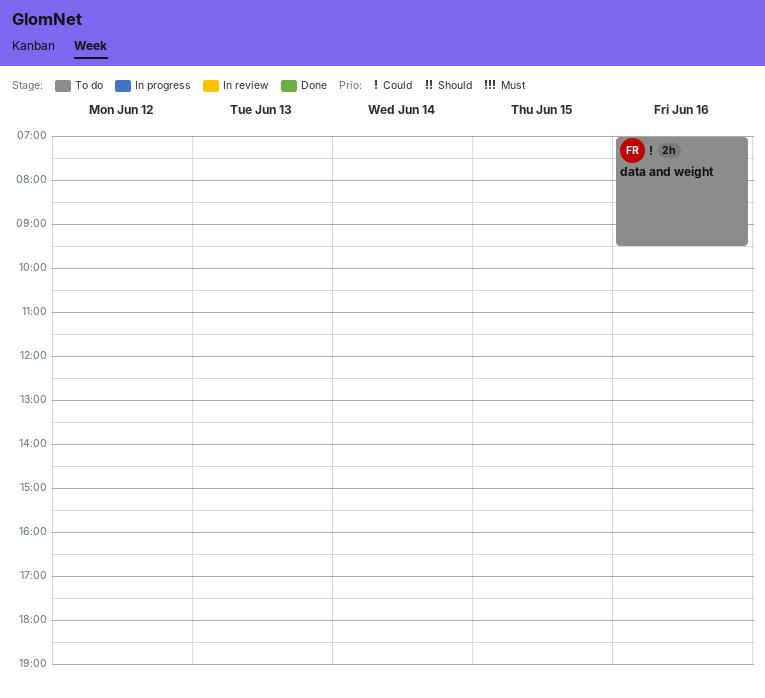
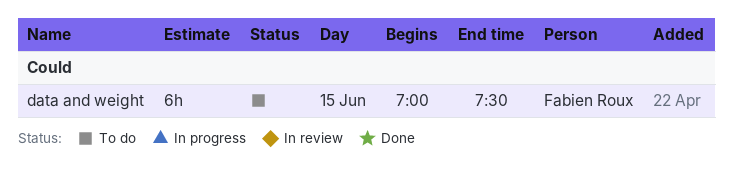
data and weight, estimate: 2h -> 6h
data and weight, day: Jun 16 -> Jun 15
data and weight, ends: 09:30 -> 07:30

